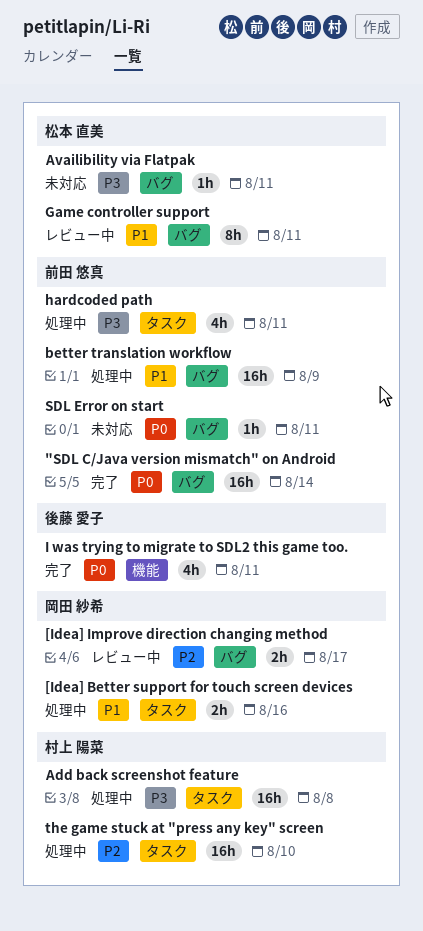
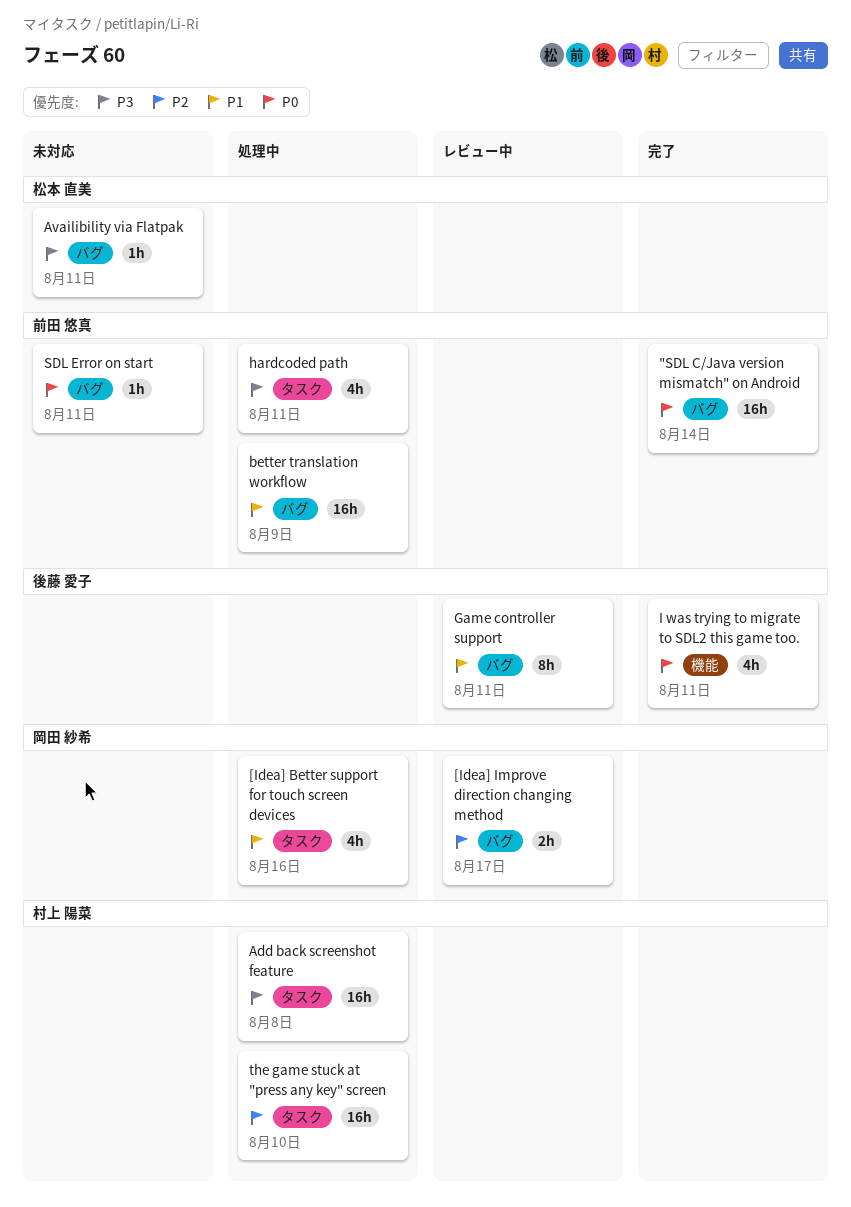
[Idea] Better support for touch screen devices, estimate: 2h -> 4h
Game controller support, owner: 松本 直美 -> 後藤 愛子

